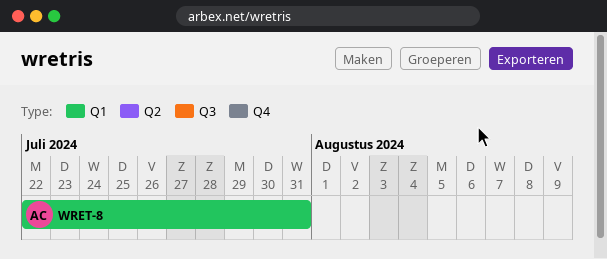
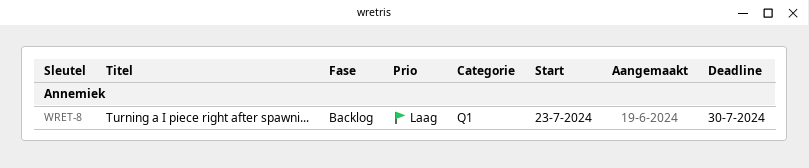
WRET-8, start: Jul 22 -> Jul 23
WRET-8, due: Jul 31 -> Jul 30

